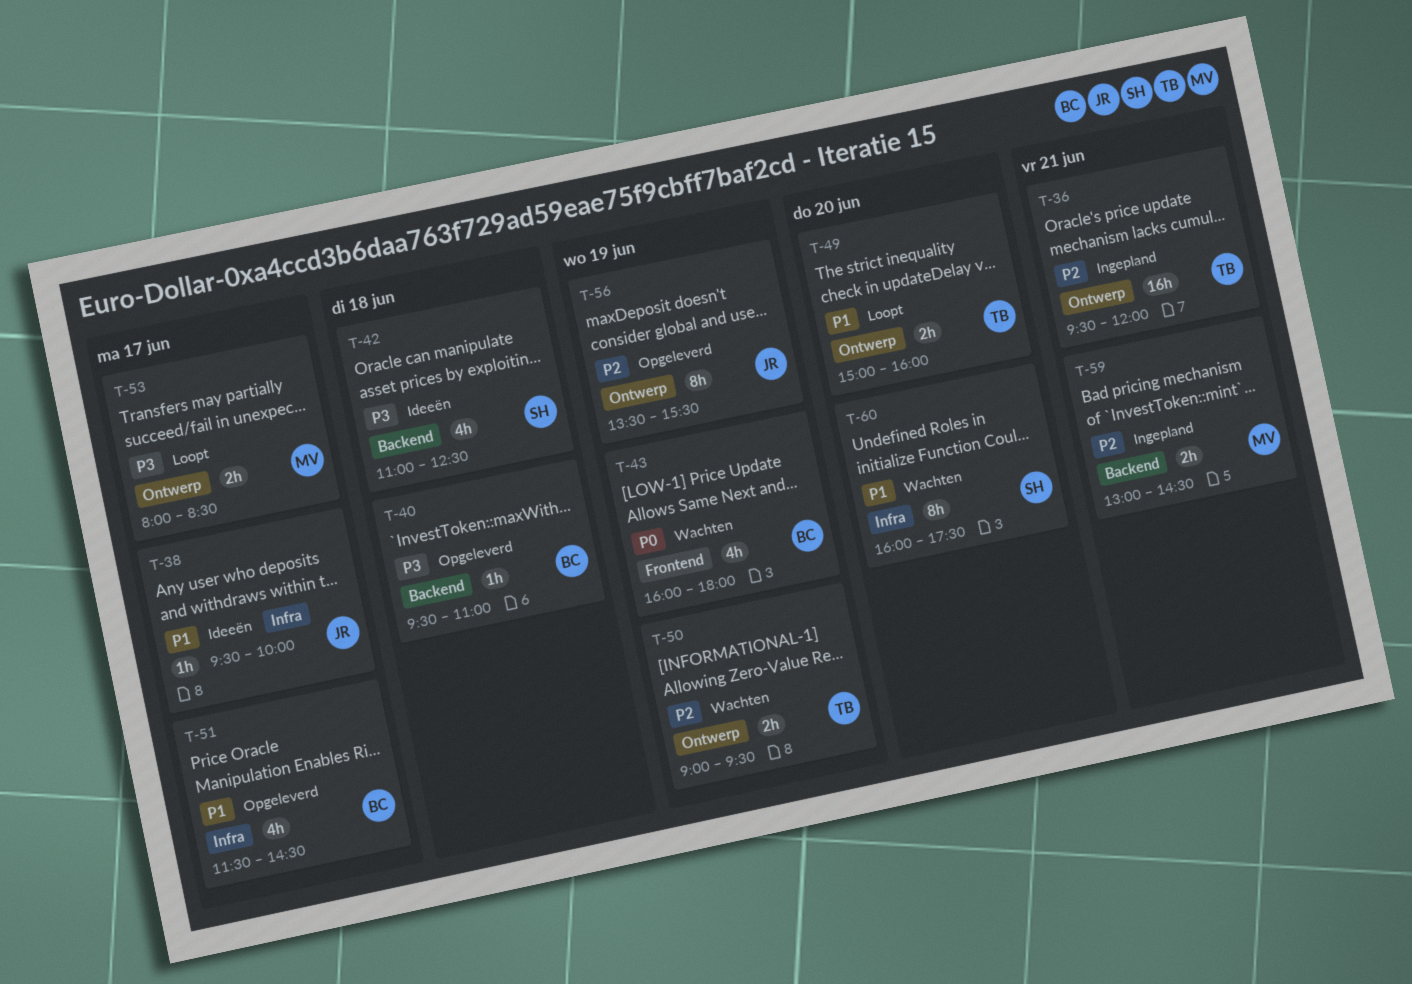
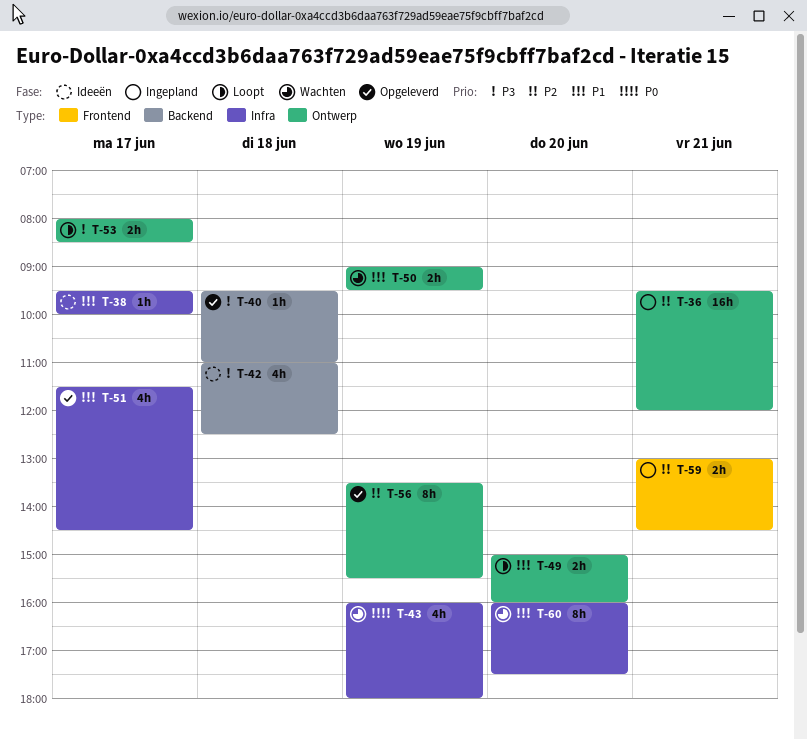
T-43, label: Frontend -> Infra
T-50, priority: P2 -> P1
T-59, label: Backend -> Frontend

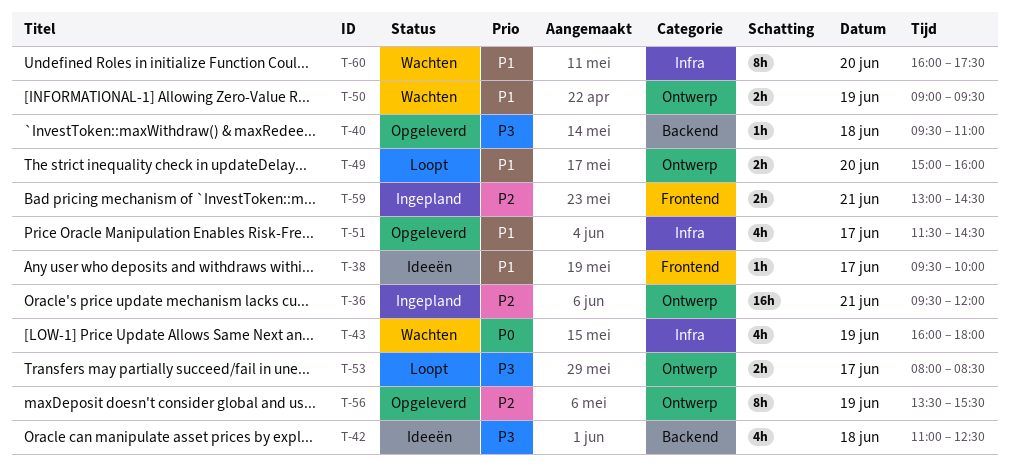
T-38, label: Infra -> Frontend

